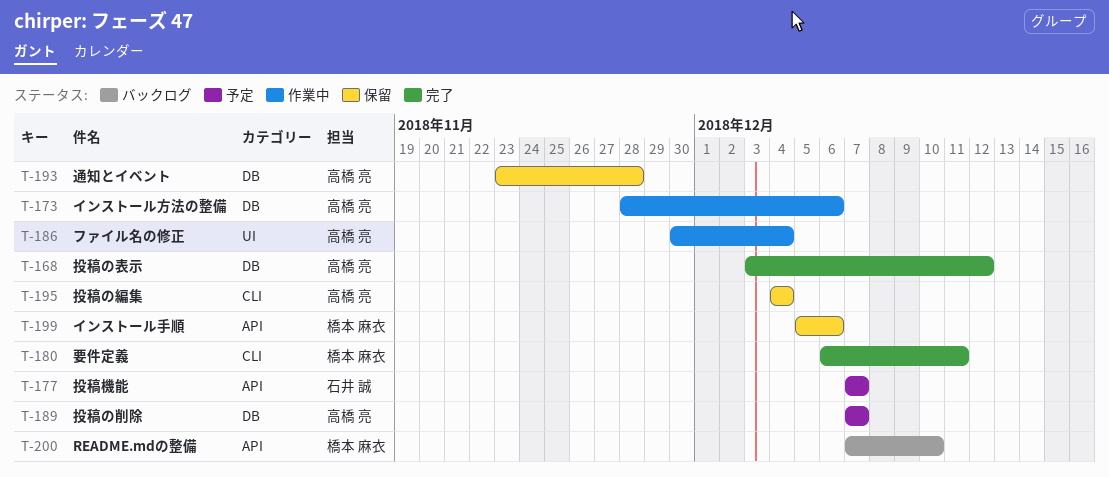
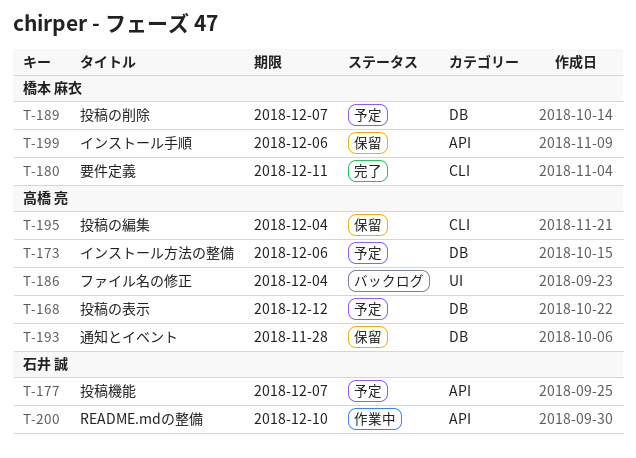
T-168, status: 完了 -> 予定
T-173, status: 作業中 -> 予定
T-186, status: 作業中 -> バックログ
T-189, owner: 高橋 亮 -> 橋本 麻衣
T-200, status: バックログ -> 作業中
T-200, owner: 橋本 麻衣 -> 石井 誠

